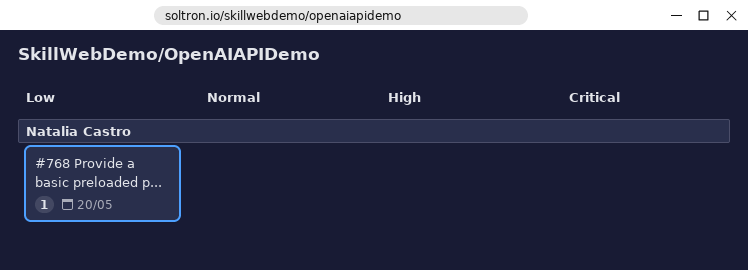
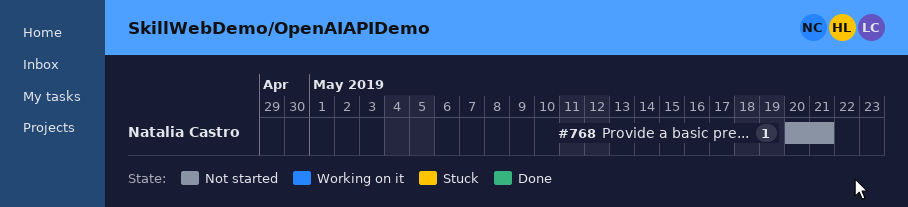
#768, due: May 20 -> May 21

